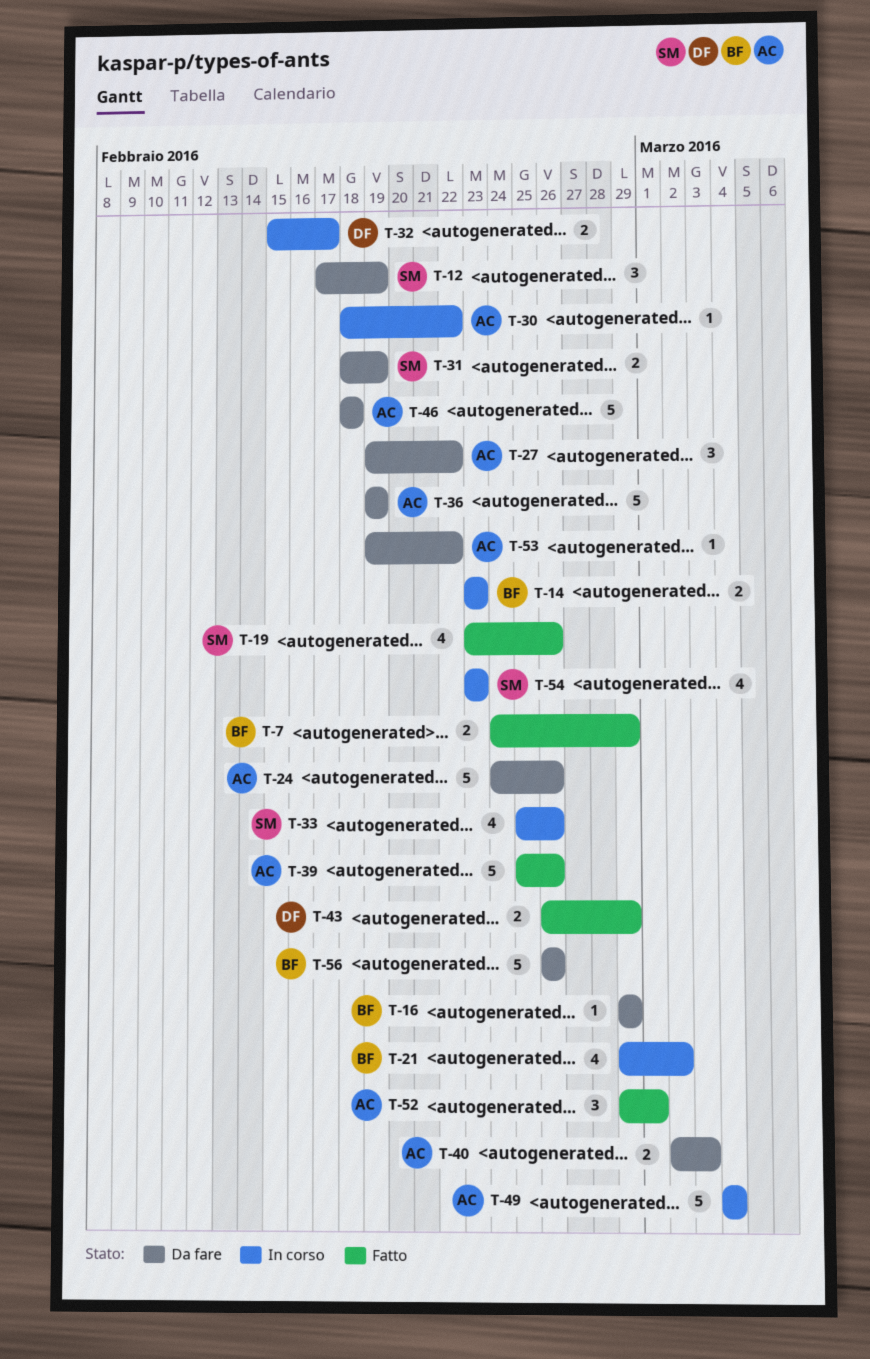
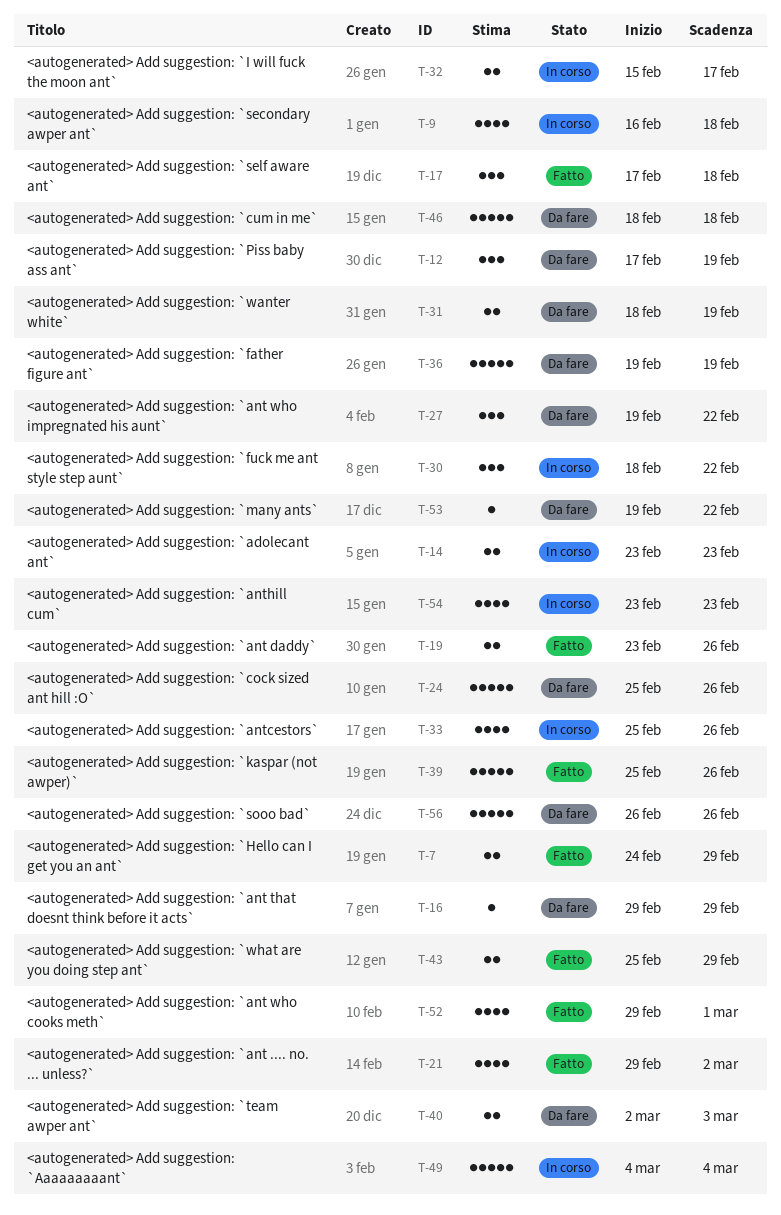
T-9: none -> present
T-17: none -> present
T-19, estimate: 4 -> 2
T-21, status: In corso -> Fatto
T-24, start: Feb 24 -> Feb 25
T-30, estimate: 1 -> 3
T-43, start: Feb 26 -> Feb 25
T-52, estimate: 3 -> 4

